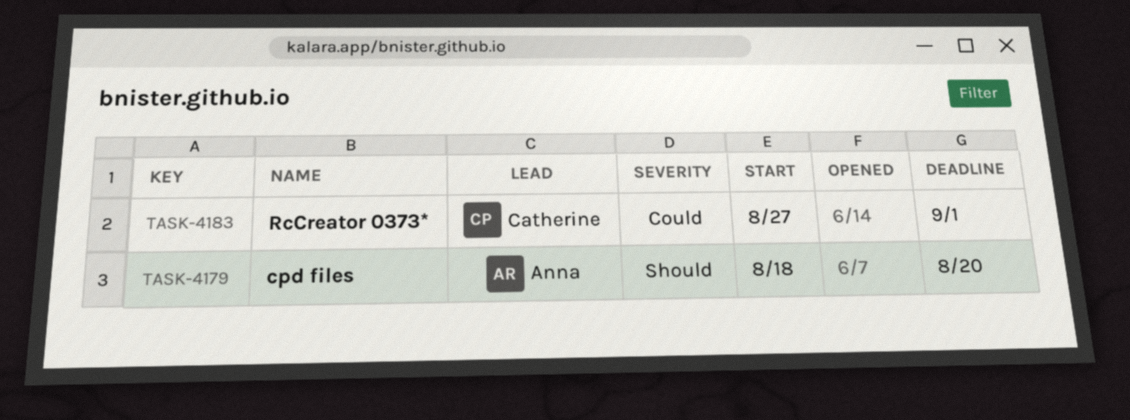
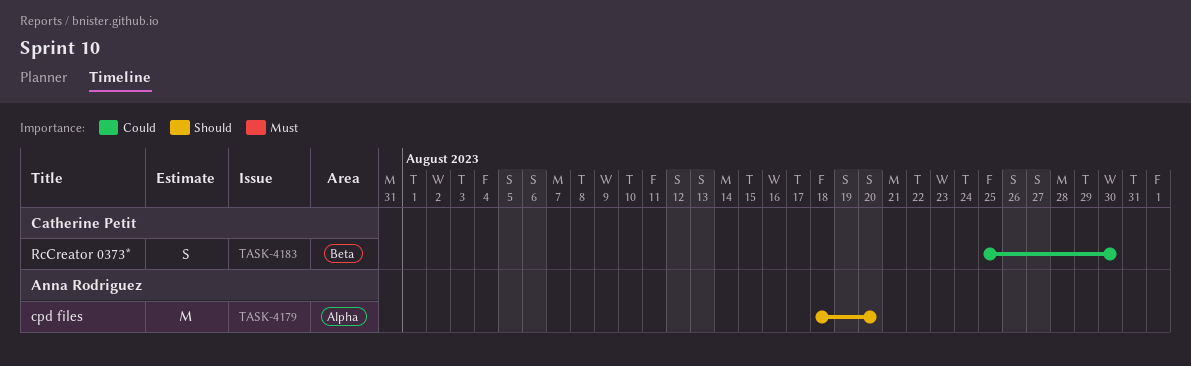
TASK-4183, start: Aug 27 -> Aug 25
TASK-4183, due: Sep 1 -> Aug 30

